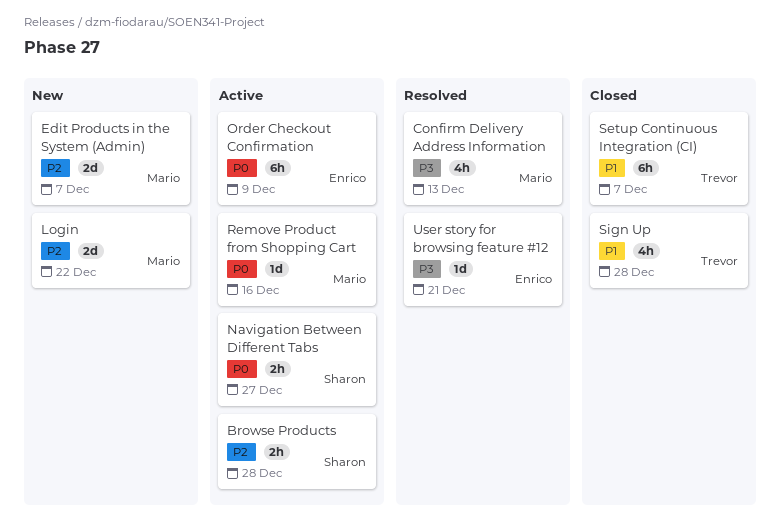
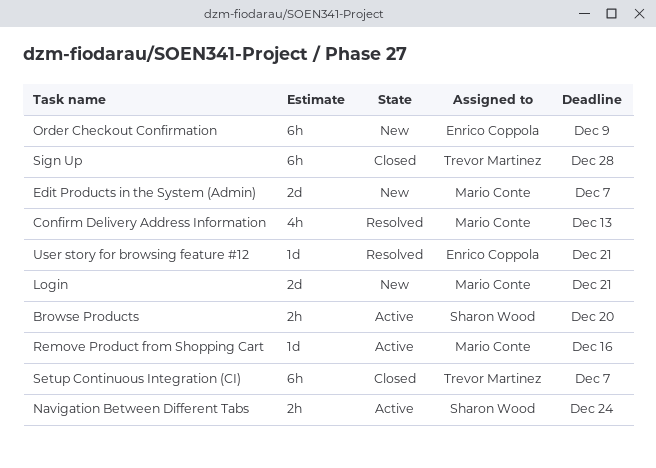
Browse Products, due: Dec 28 -> Dec 20
Login, due: Dec 22 -> Dec 21
Navigation Between Different Tabs, due: Dec 27 -> Dec 24
Order Checkout Confirmation, status: Active -> New
Sign Up, estimate: 4h -> 6h

